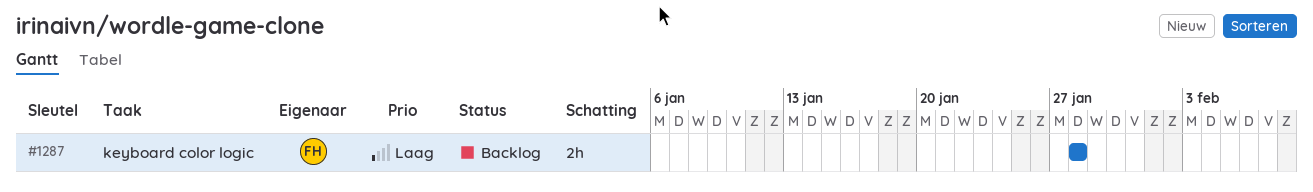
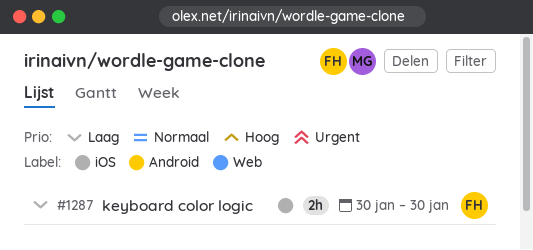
#1287, start: Jan 28 -> Jan 30
#1287, due: Jan 28 -> Jan 30

